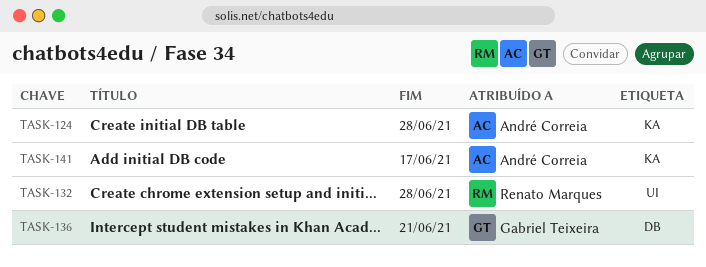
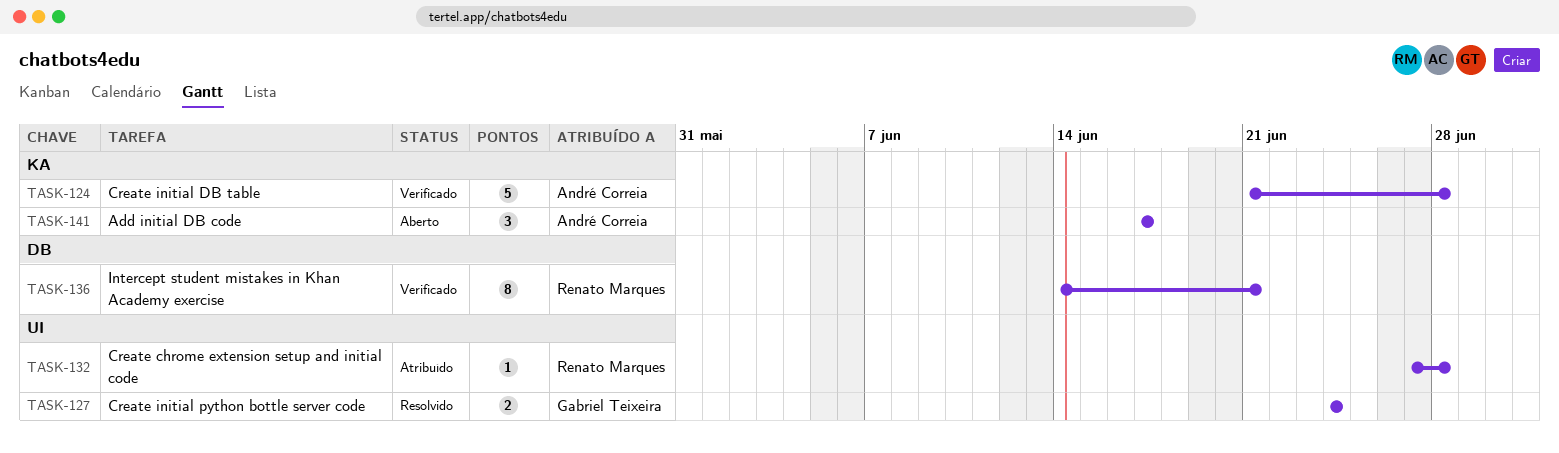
TASK-127: none -> present
TASK-136, owner: Gabriel Teixeira -> Renato Marques

